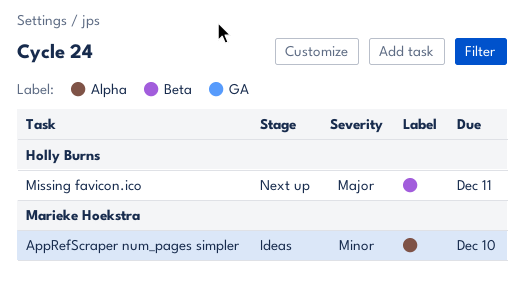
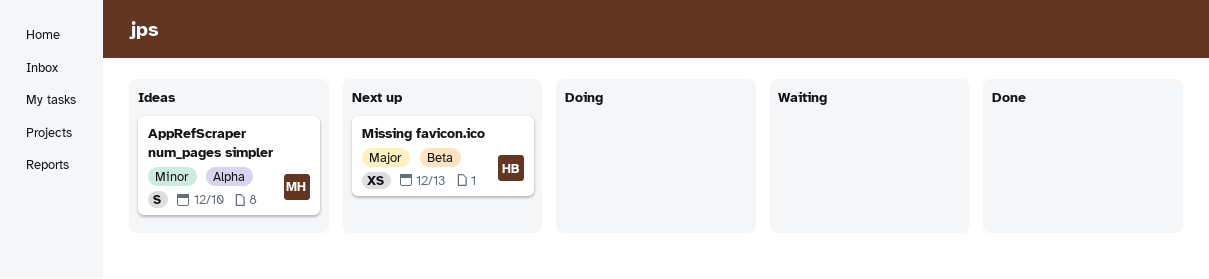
Missing favicon.ico, due: Dec 11 -> Dec 13

